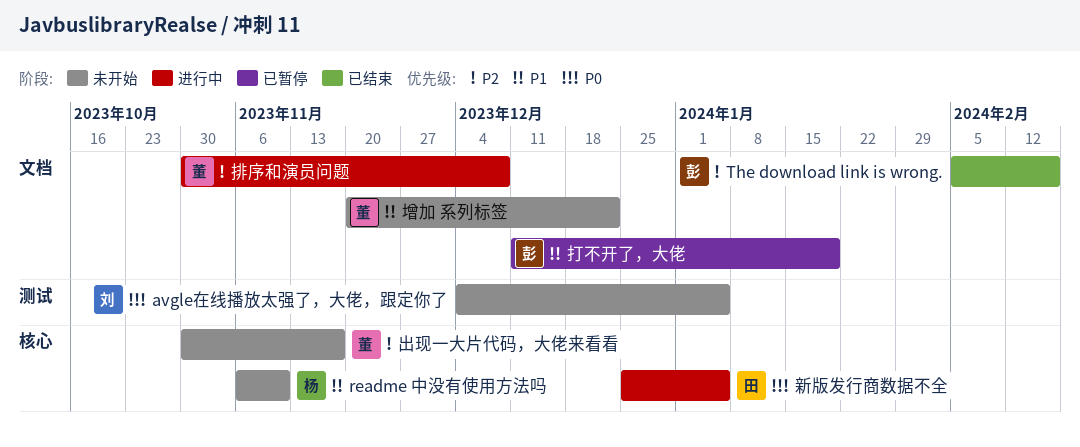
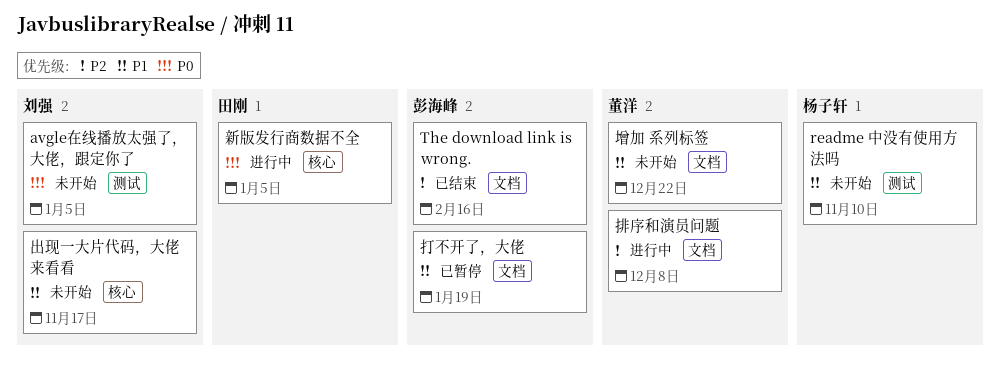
readme 中没有使用方法吗, label: 核心 -> 测试
出现一大片代码，大佬来看看, owner: 董洋 -> 刘强
出现一大片代码，大佬来看看, priority: P2 -> P1

